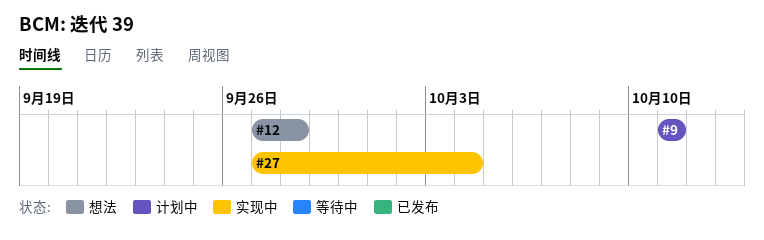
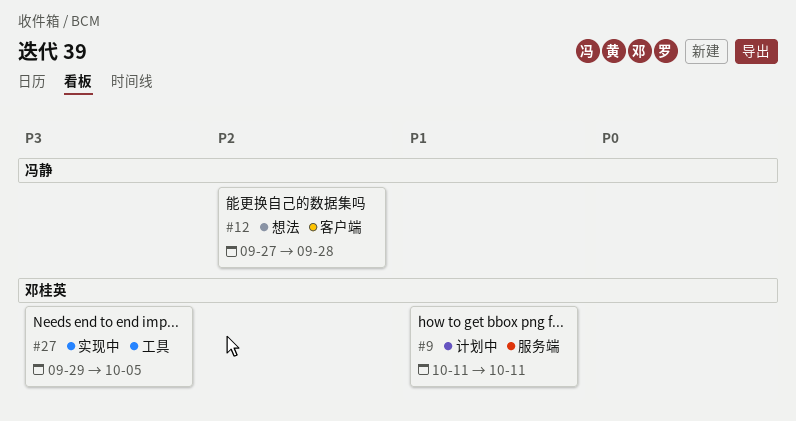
#27, start: Sep 27 -> Sep 29
#27, due: Oct 4 -> Oct 5

